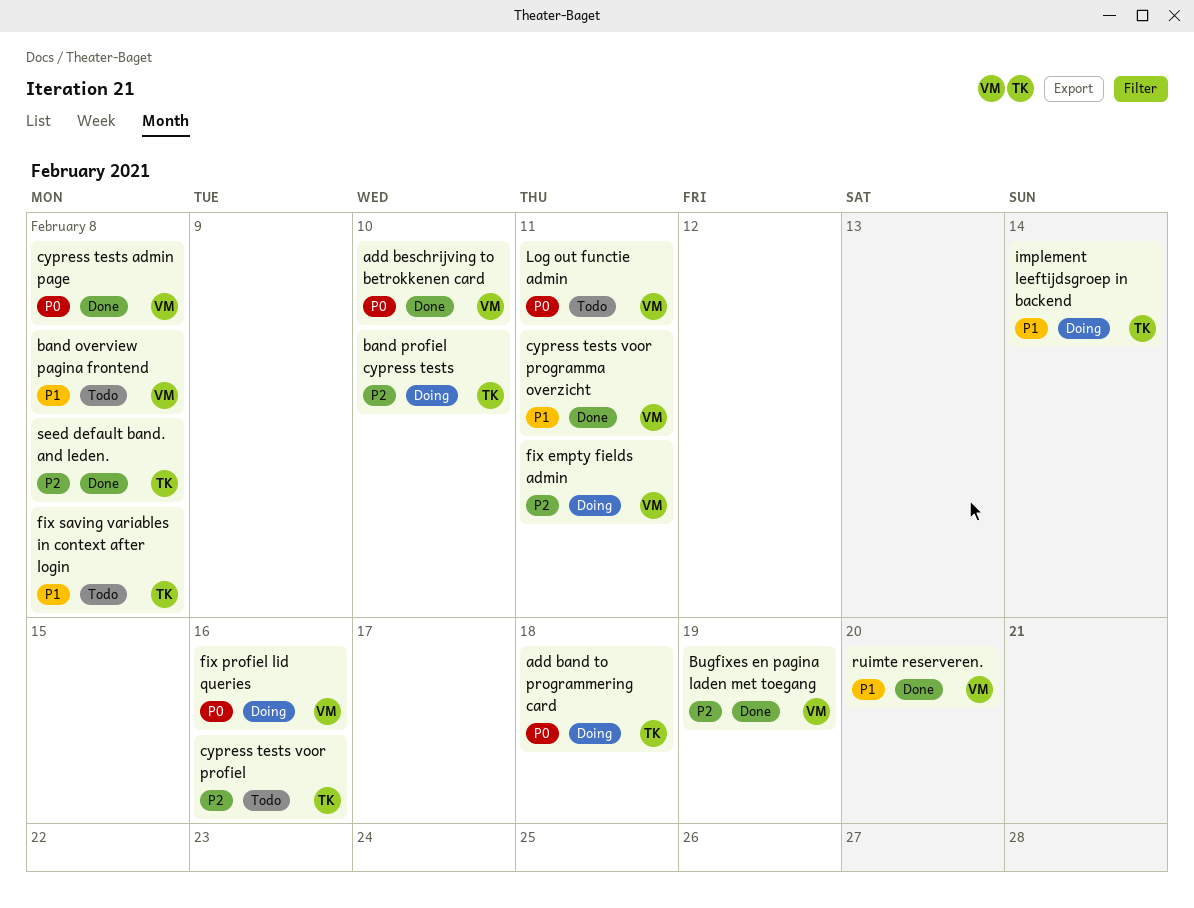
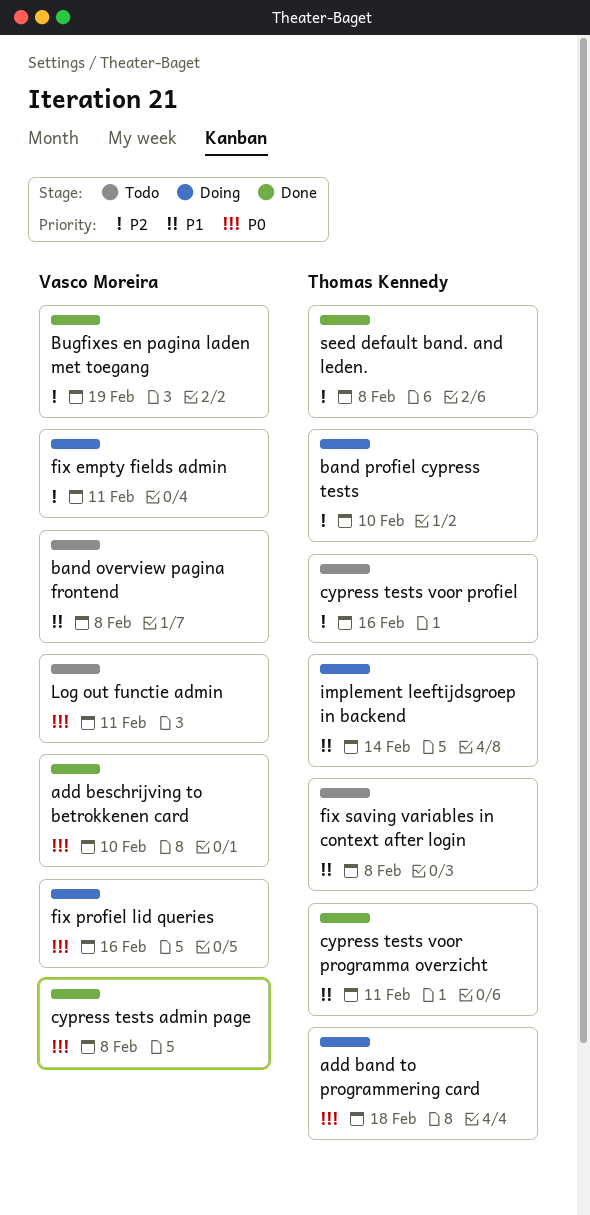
cypress tests voor programma overzicht, owner: Vasco Moreira -> Thomas Kennedy
ruimte reserveren.: present -> none

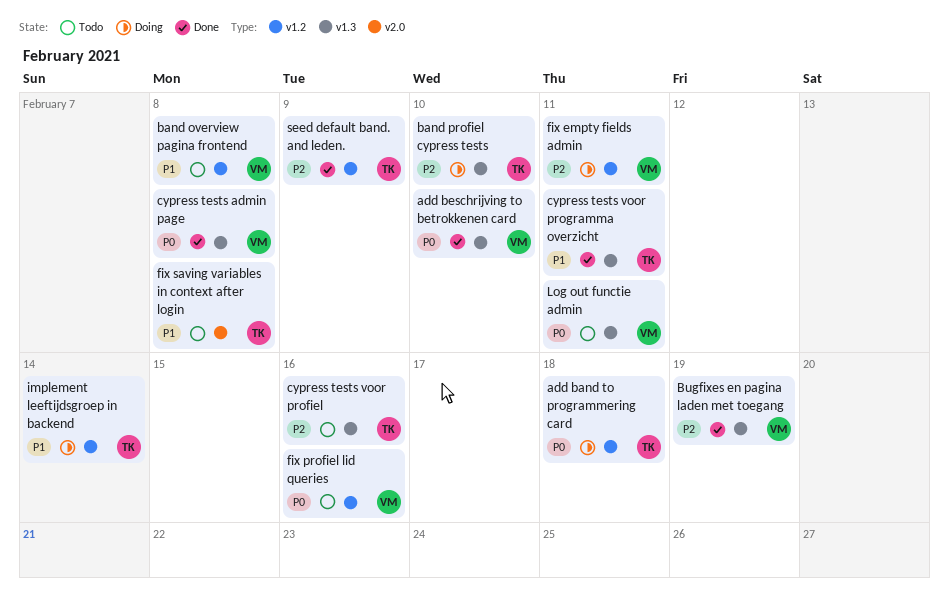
fix profiel lid queries, status: Doing -> Todo
seed default band. and leden., due: Feb 8 -> Feb 9

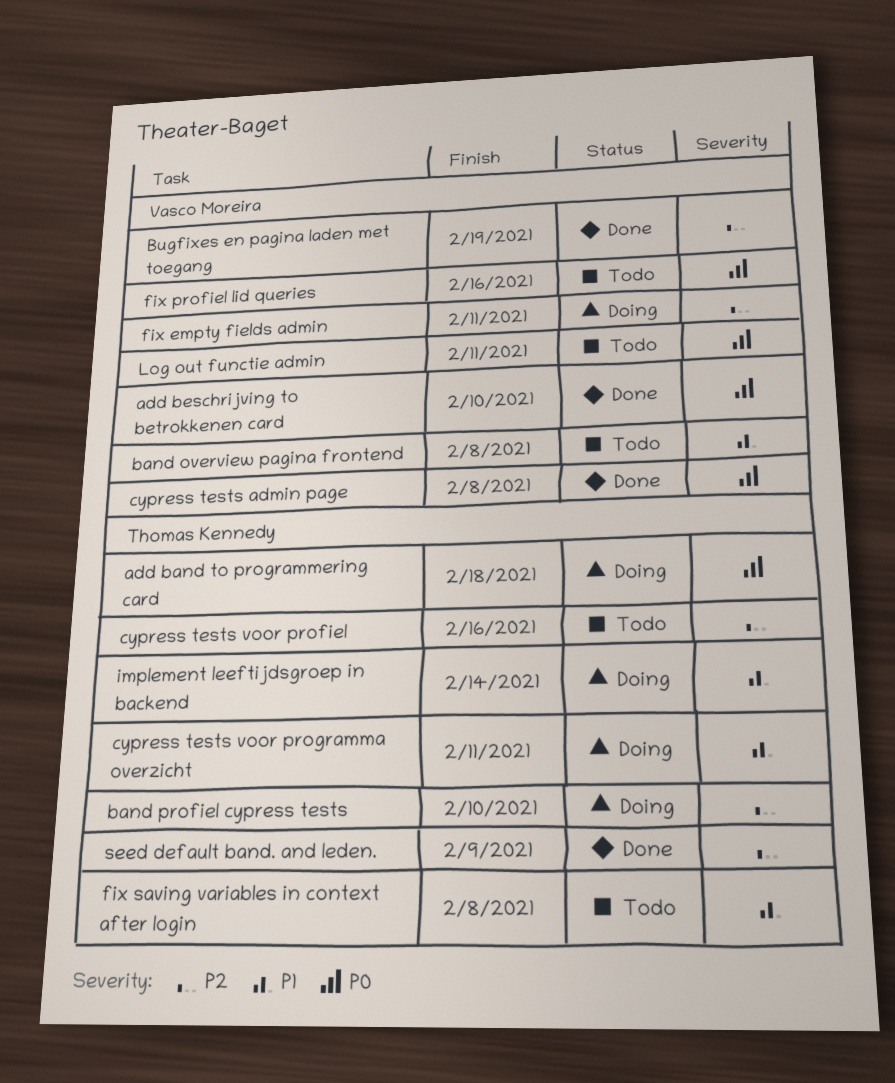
cypress tests voor programma overzicht, status: Done -> Doing

